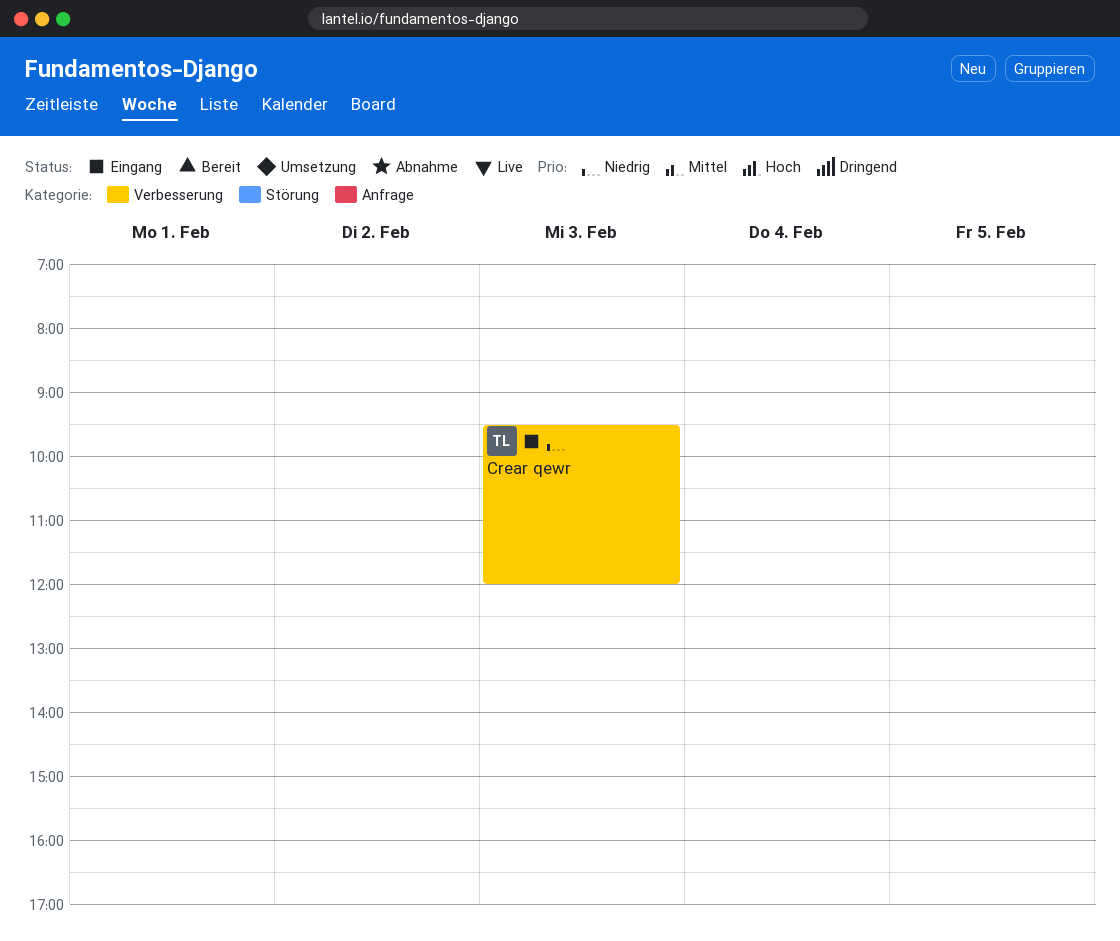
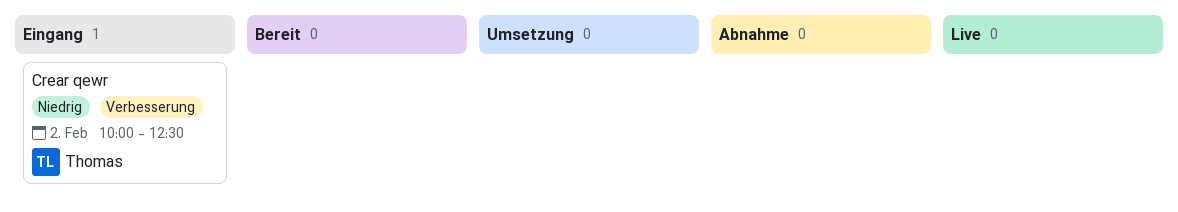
Crear qewr, day: Feb 3 -> Feb 2
Crear qewr, begins: 09:30 -> 10:00
Crear qewr, ends: 12:00 -> 12:30

